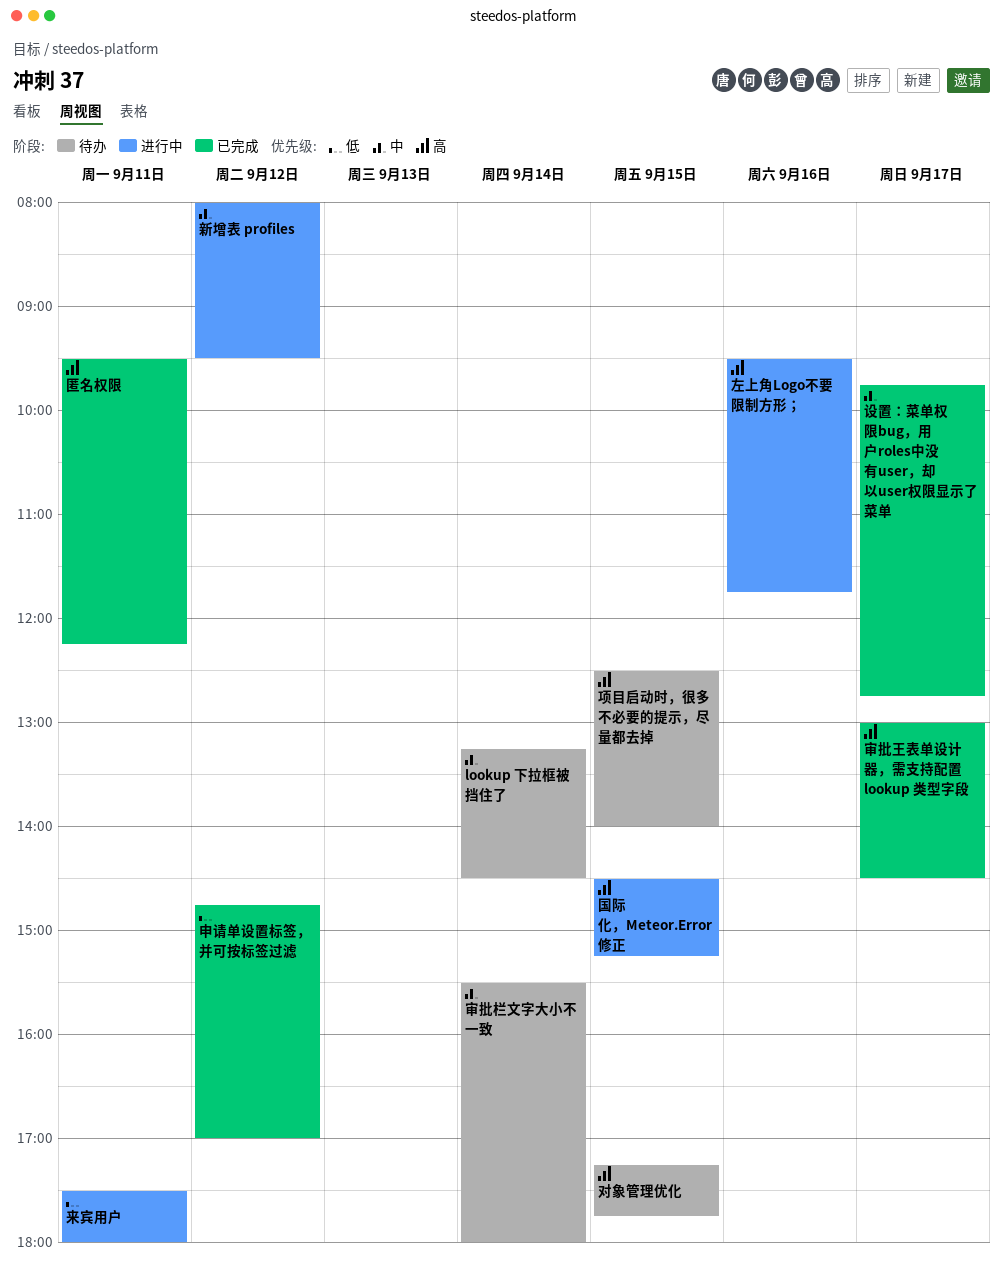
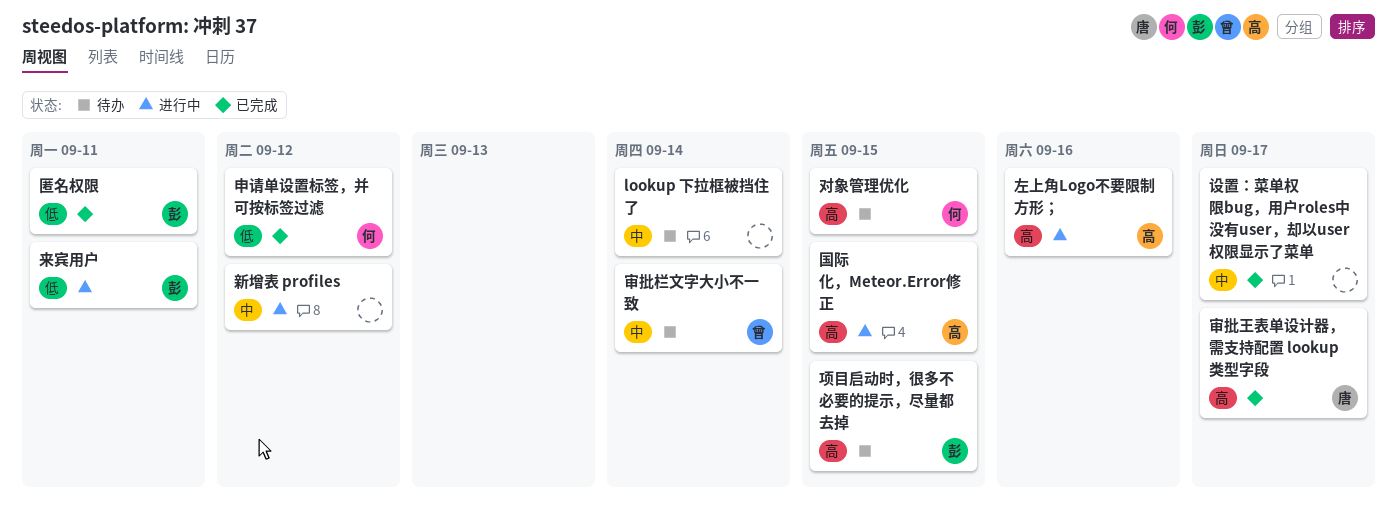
匿名权限, priority: 高 -> 低

